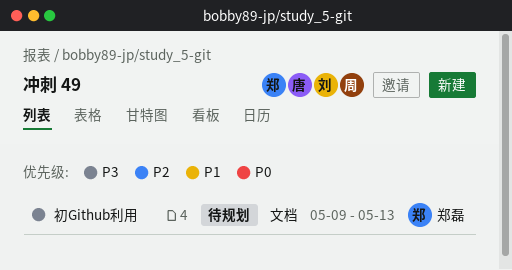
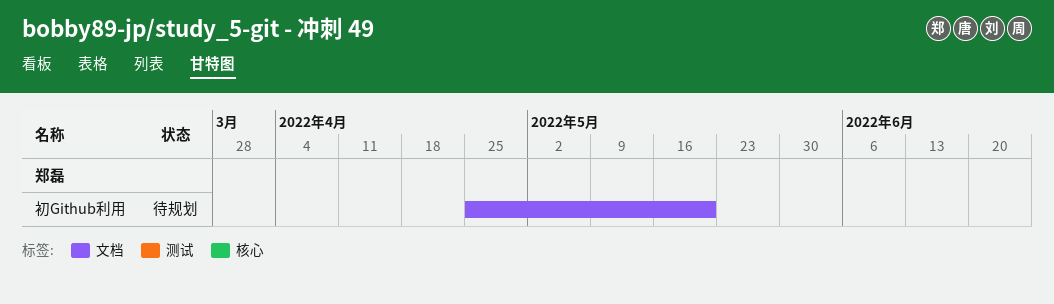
初Github利用, start: May 9 -> Apr 25
初Github利用, due: May 13 -> May 20

